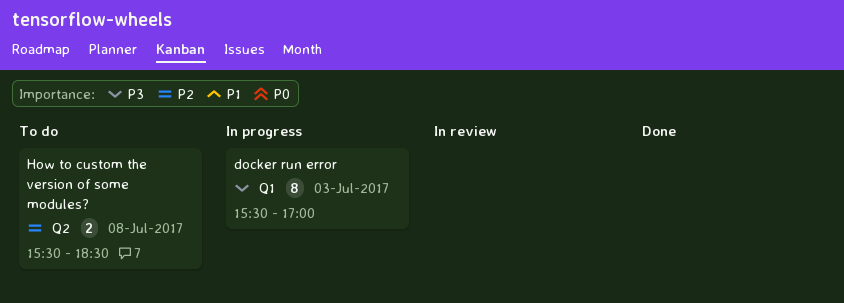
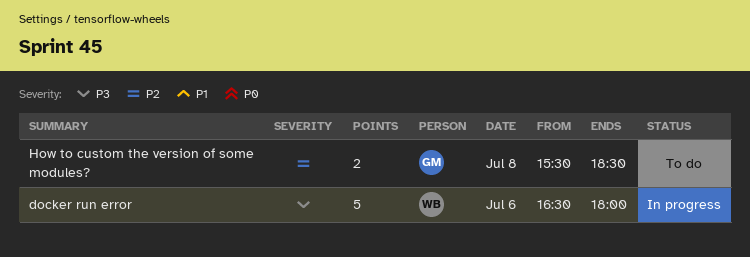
docker run error, estimate: 8 -> 5
docker run error, day: Jul 3 -> Jul 6
docker run error, begins: 15:30 -> 16:30
docker run error, ends: 17:00 -> 18:00

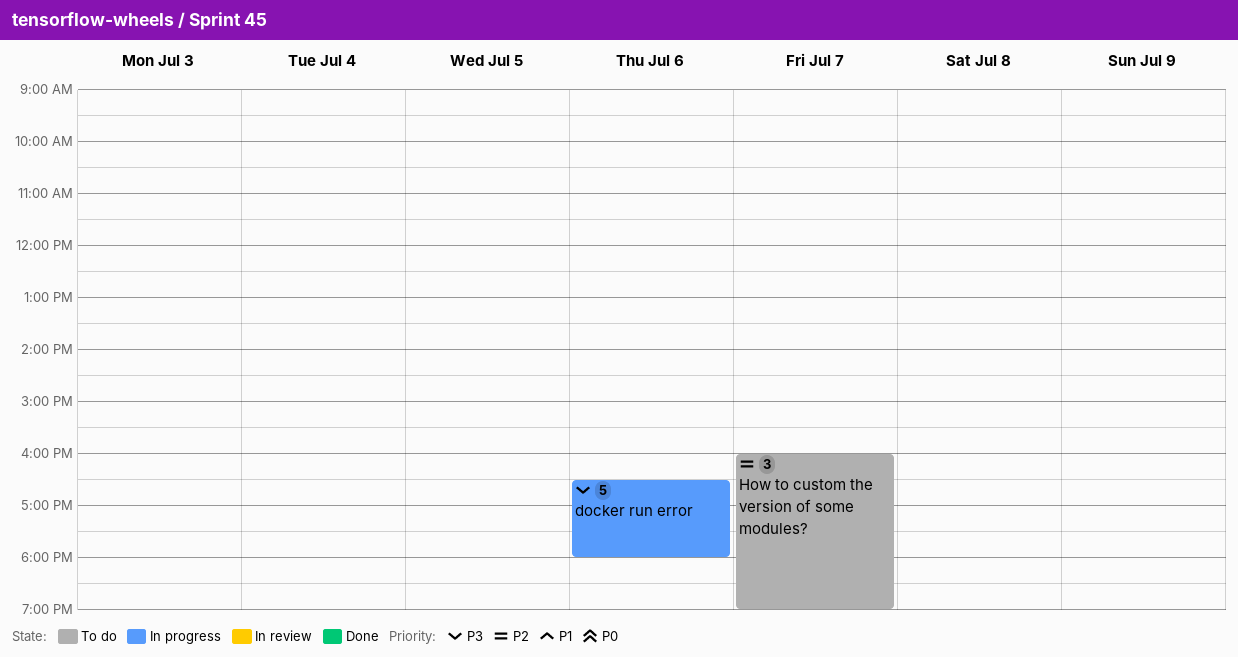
How to custom the version of some modules?, estimate: 2 -> 3
How to custom the version of some modules?, day: Jul 8 -> Jul 7
How to custom the version of some modules?, begins: 15:30 -> 16:00
How to custom the version of some modules?, ends: 18:30 -> 19:00

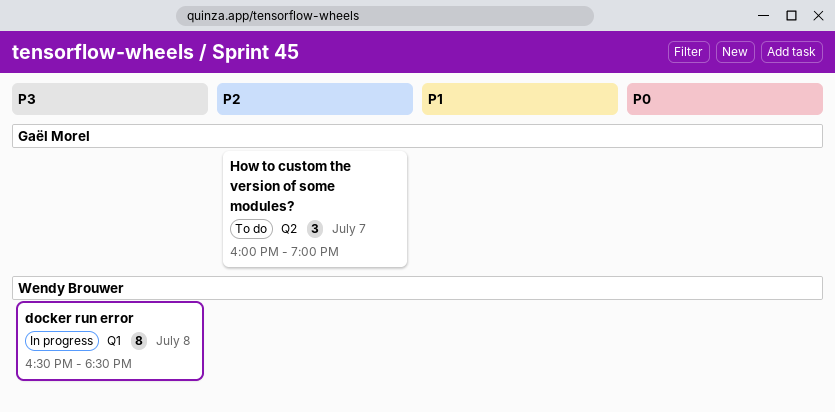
docker run error, estimate: 5 -> 8
docker run error, day: Jul 6 -> Jul 8
docker run error, ends: 18:00 -> 18:30

